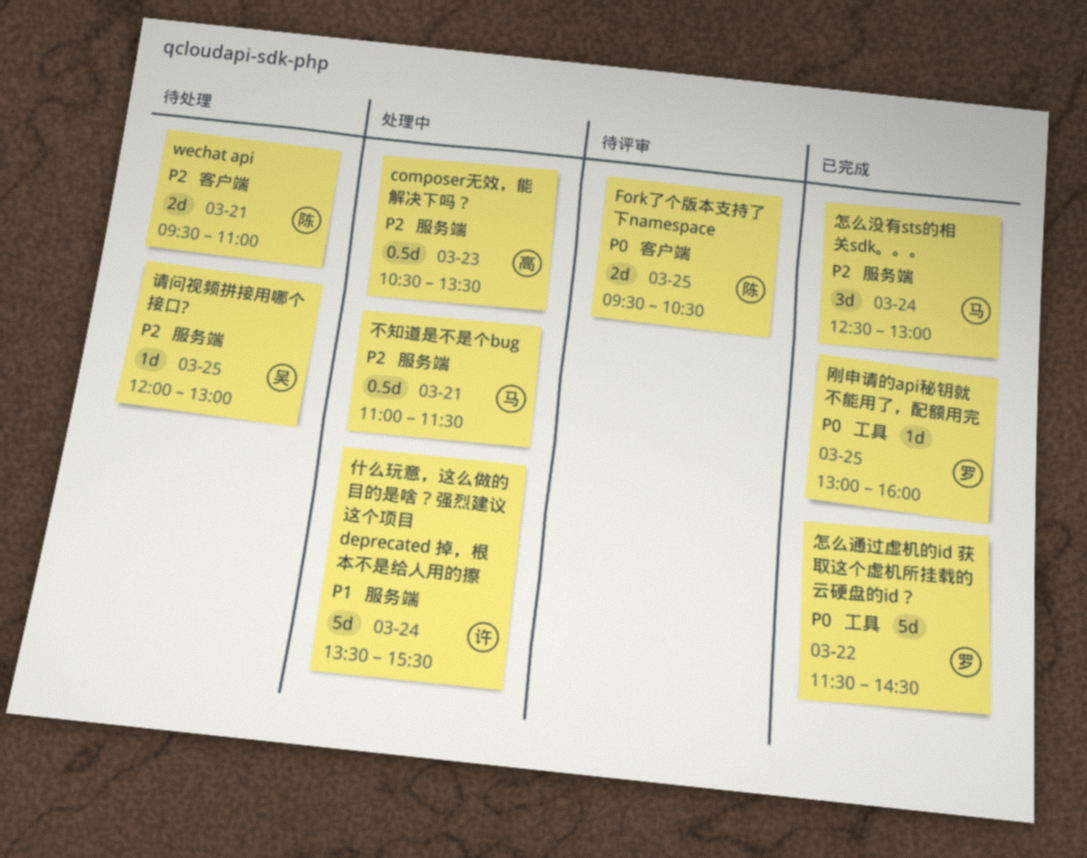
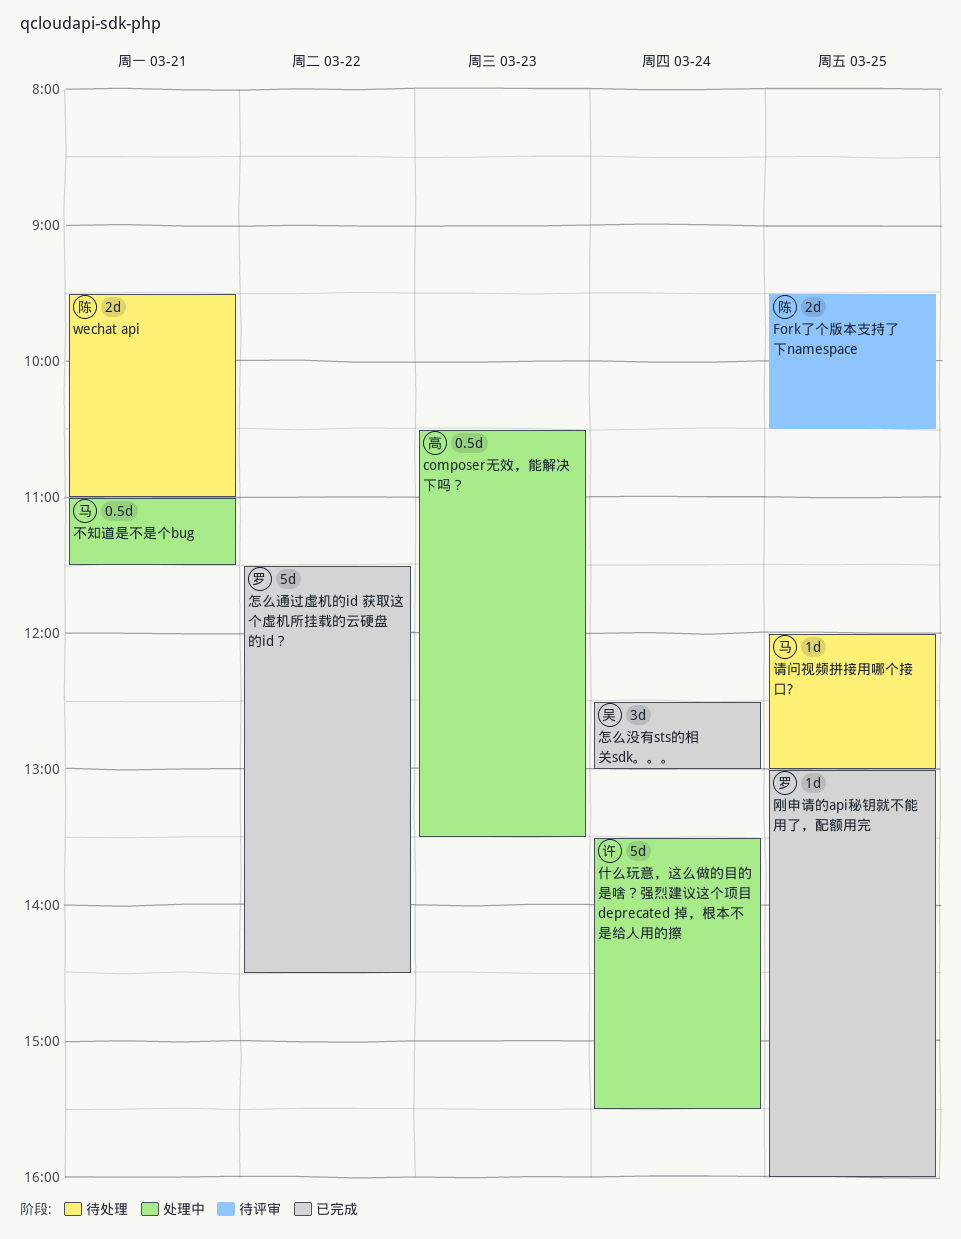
怎么没有sts的相关sdk。。。, owner: 马 -> 吴
请问视频拼接用哪个接口?, owner: 吴 -> 马

